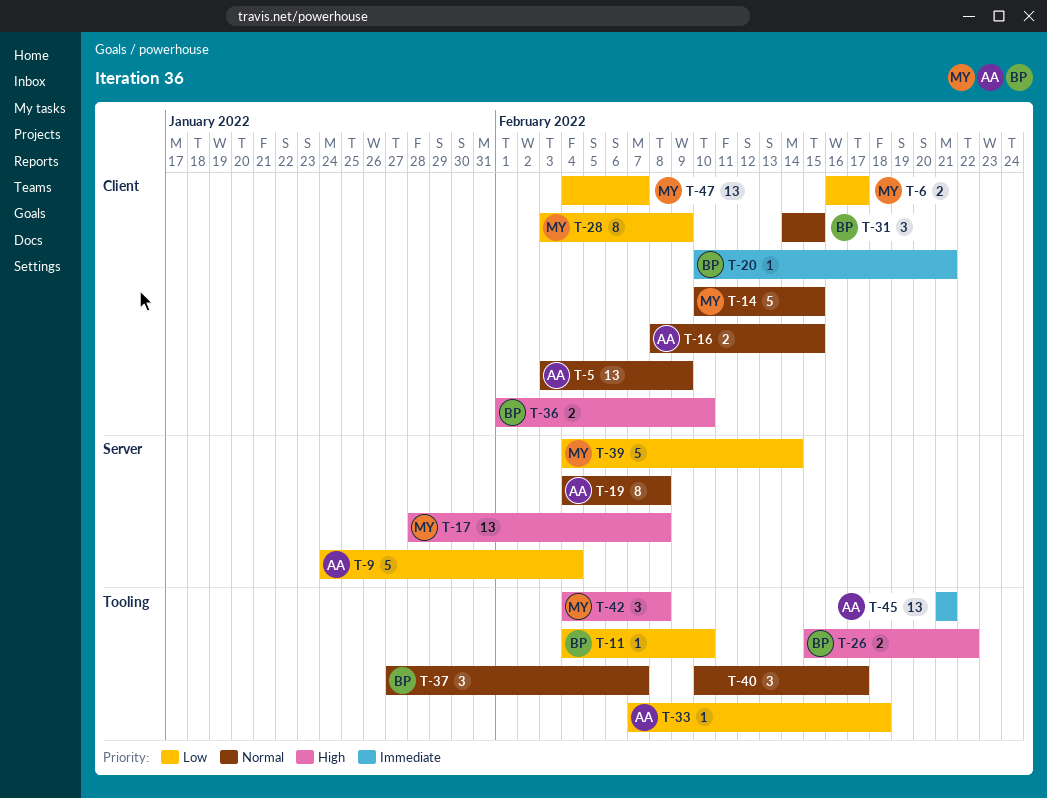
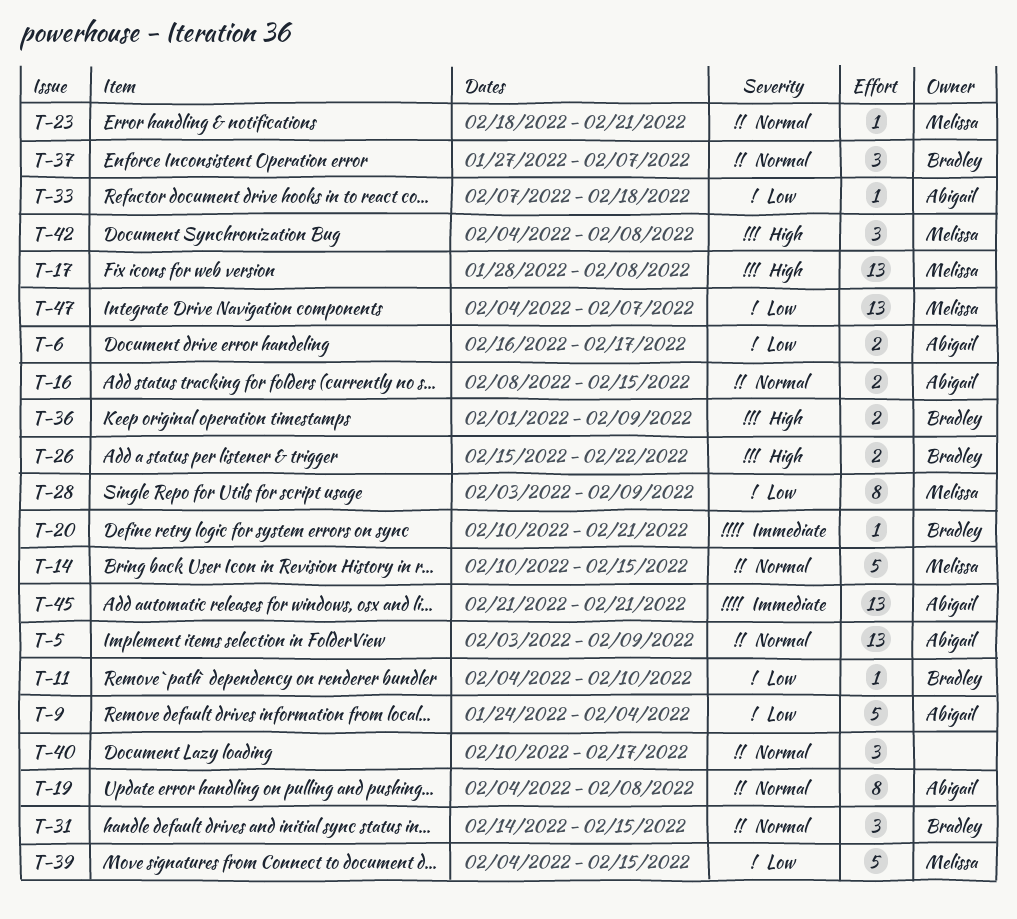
T-6, owner: Melissa -> Abigail
T-23: none -> present
T-36, due: Feb 10 -> Feb 9
T-39, due: Feb 14 -> Feb 15

